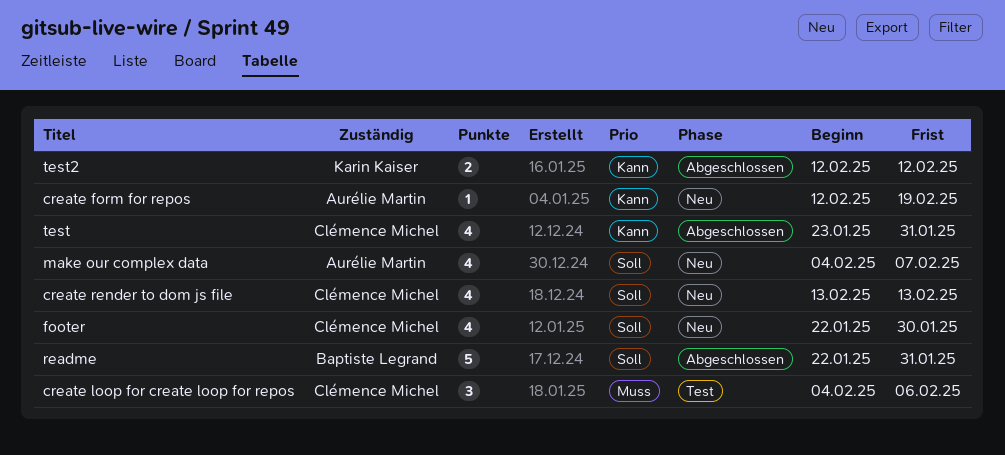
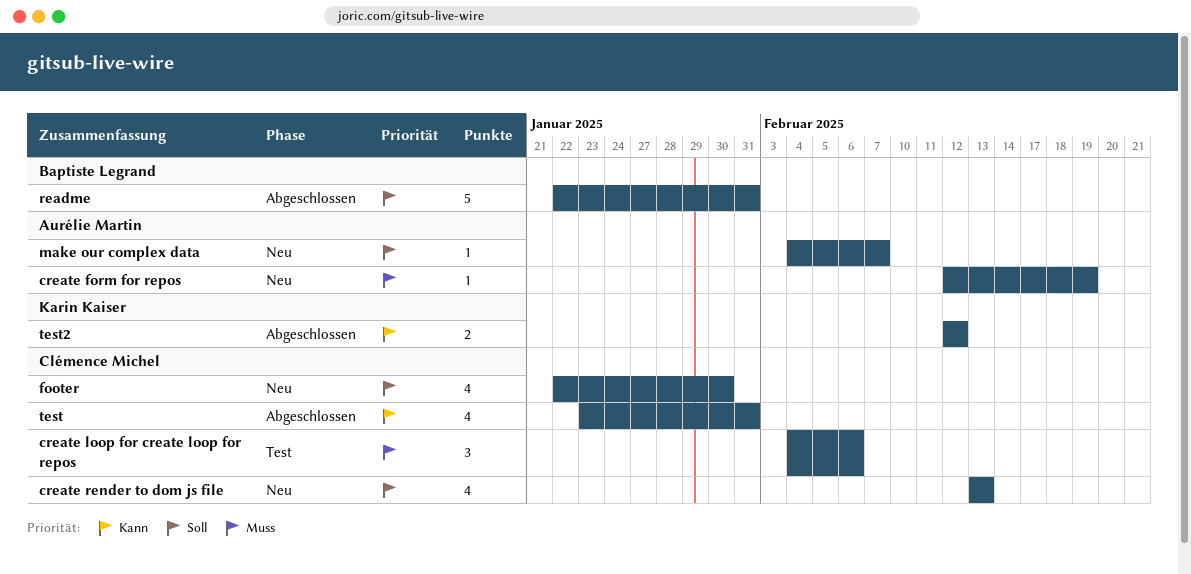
create form for repos, priority: Kann -> Muss
make our complex data, estimate: 4 -> 1

